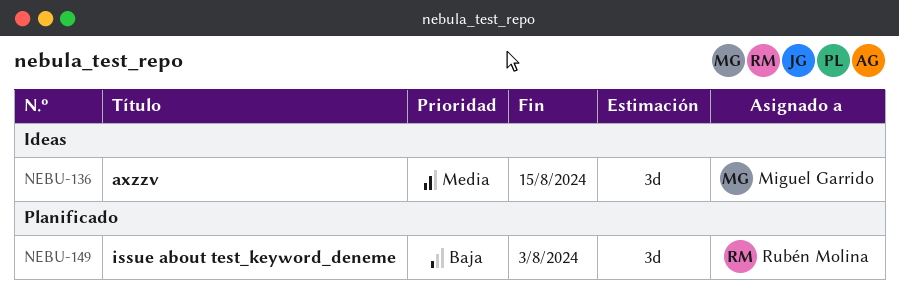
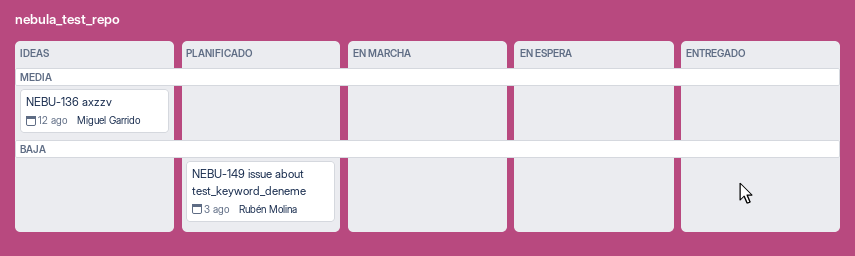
NEBU-136, due: Aug 15 -> Aug 12

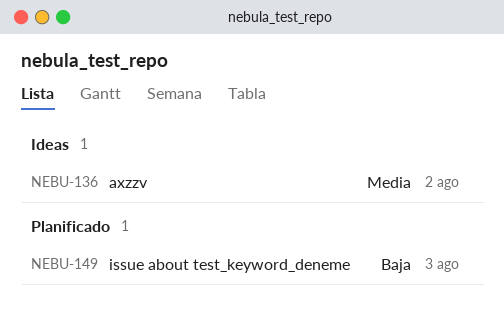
NEBU-136, due: Aug 12 -> Aug 2

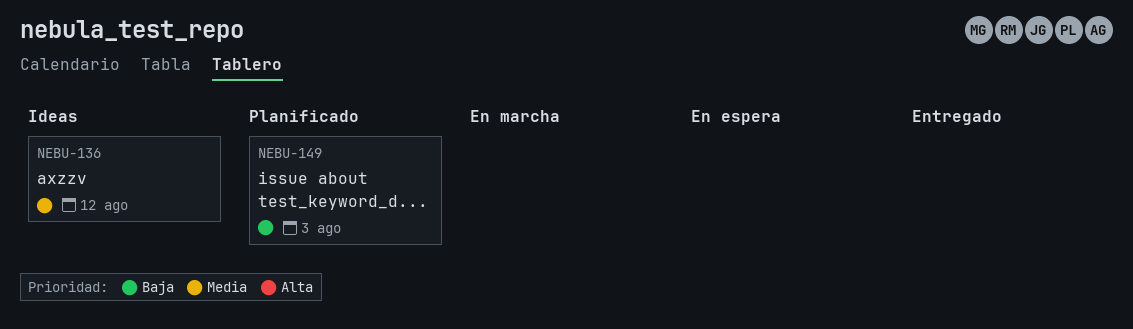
NEBU-136, due: Aug 2 -> Aug 12

